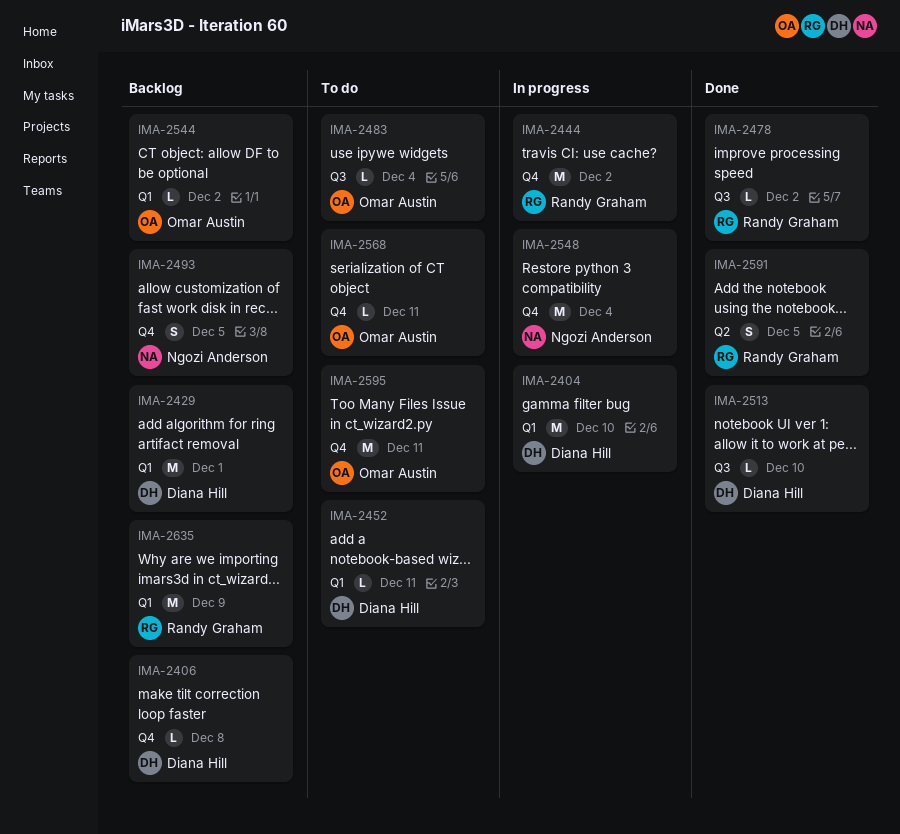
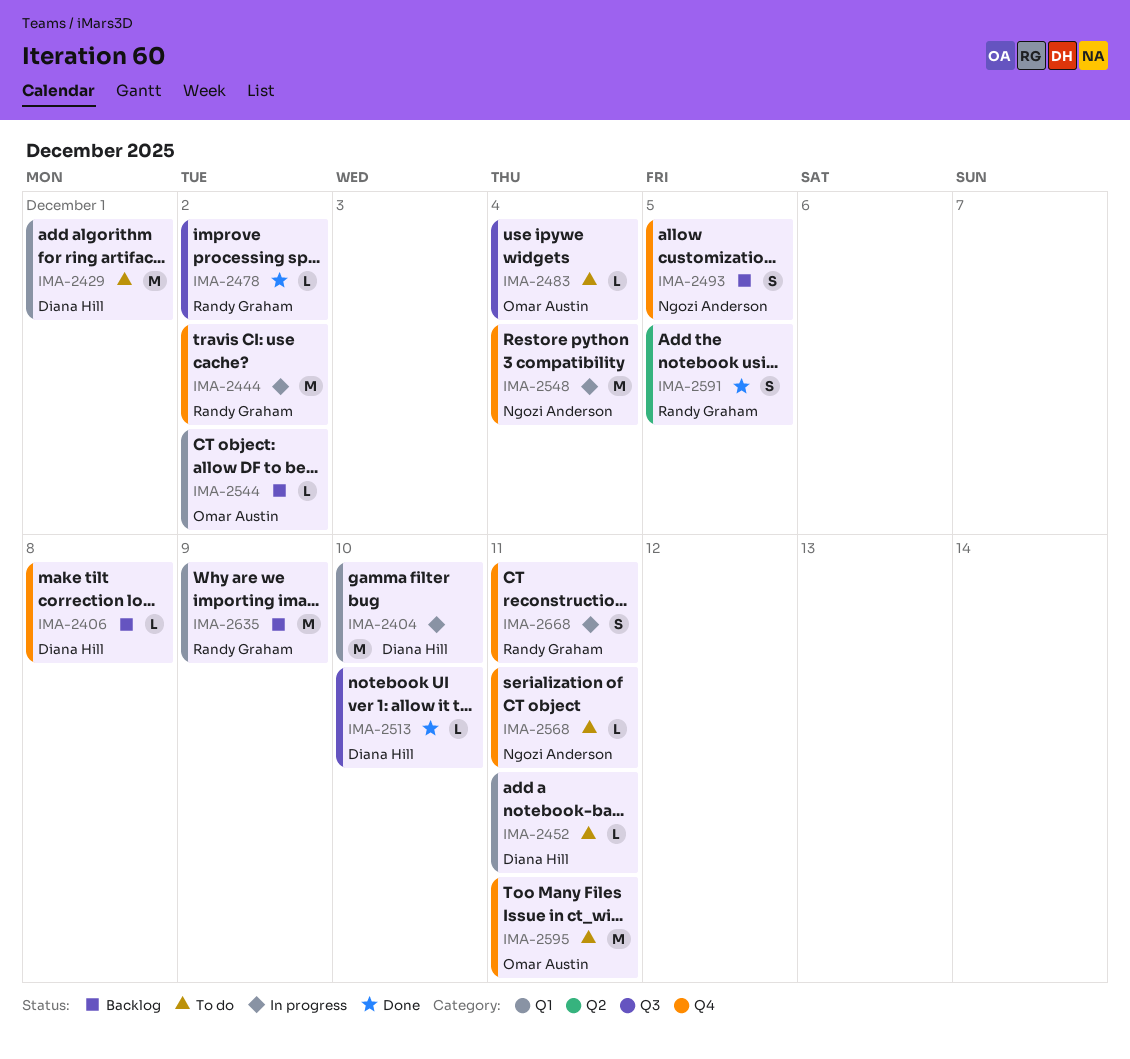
IMA-2429, status: Backlog -> To do
IMA-2568, owner: Omar Austin -> Ngozi Anderson
IMA-2668: none -> present

